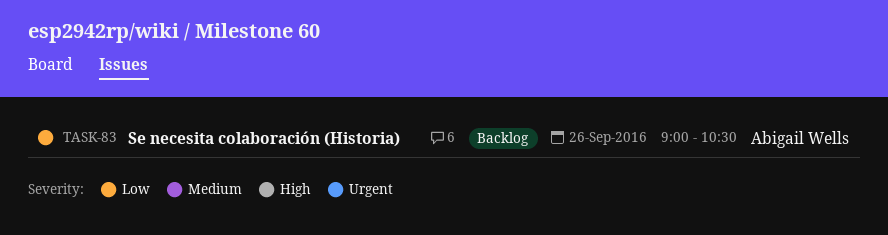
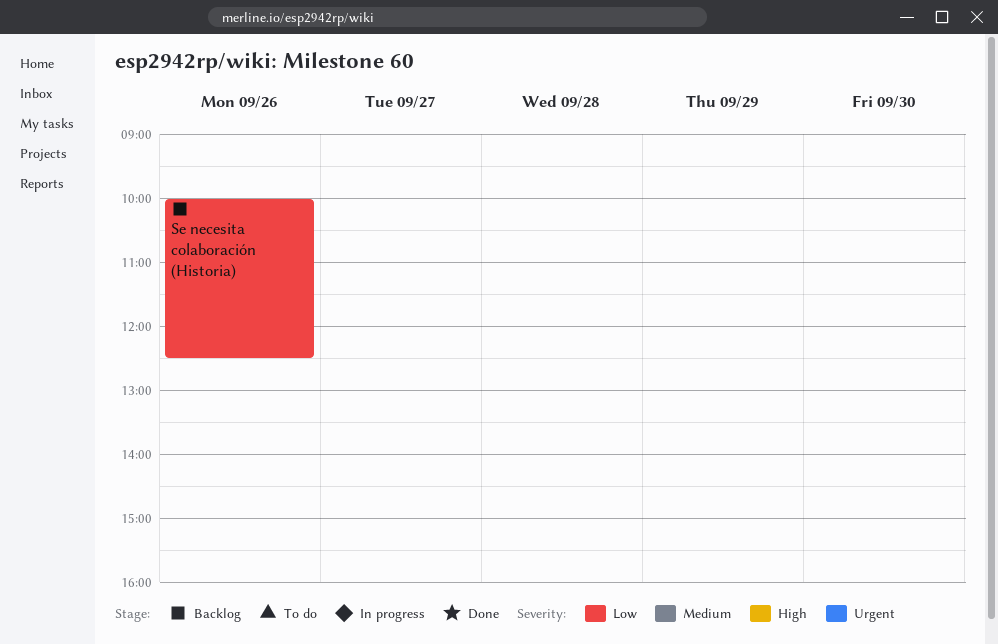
Se necesita colaboración (Historia), begins: 09:00 -> 10:00
Se necesita colaboración (Historia), ends: 10:30 -> 12:30

